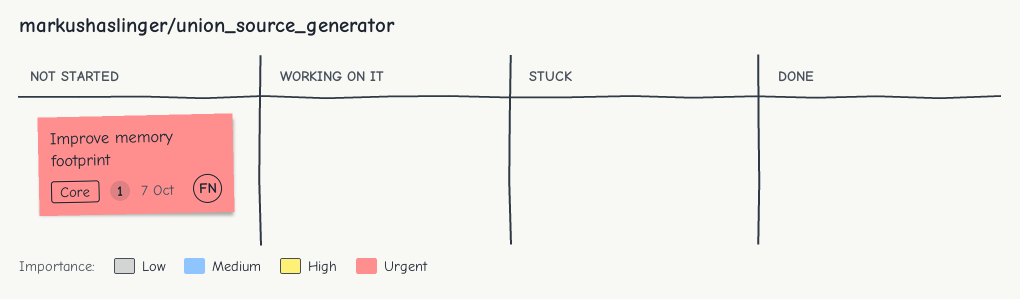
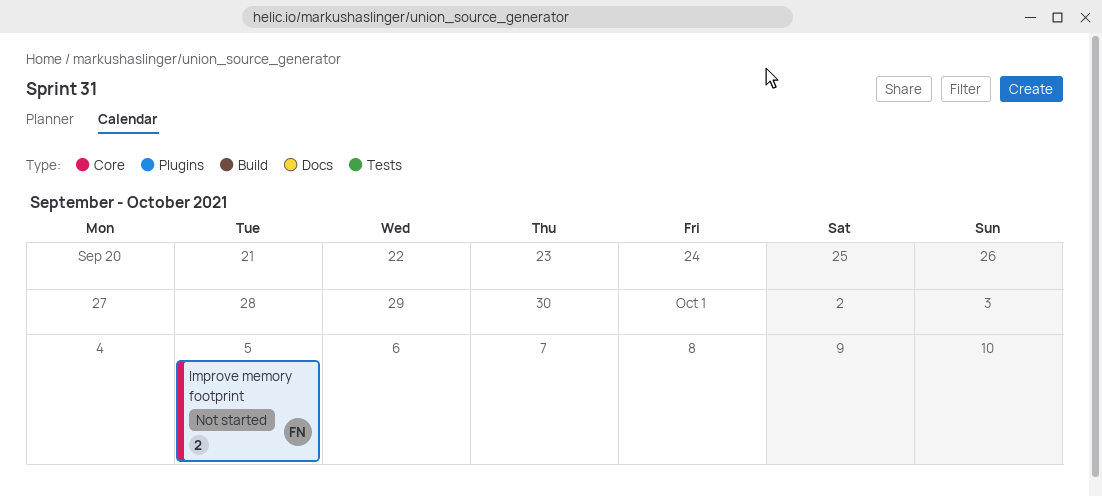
Improve memory footprint, estimate: 1 -> 2
Improve memory footprint, due: Oct 7 -> Oct 5

